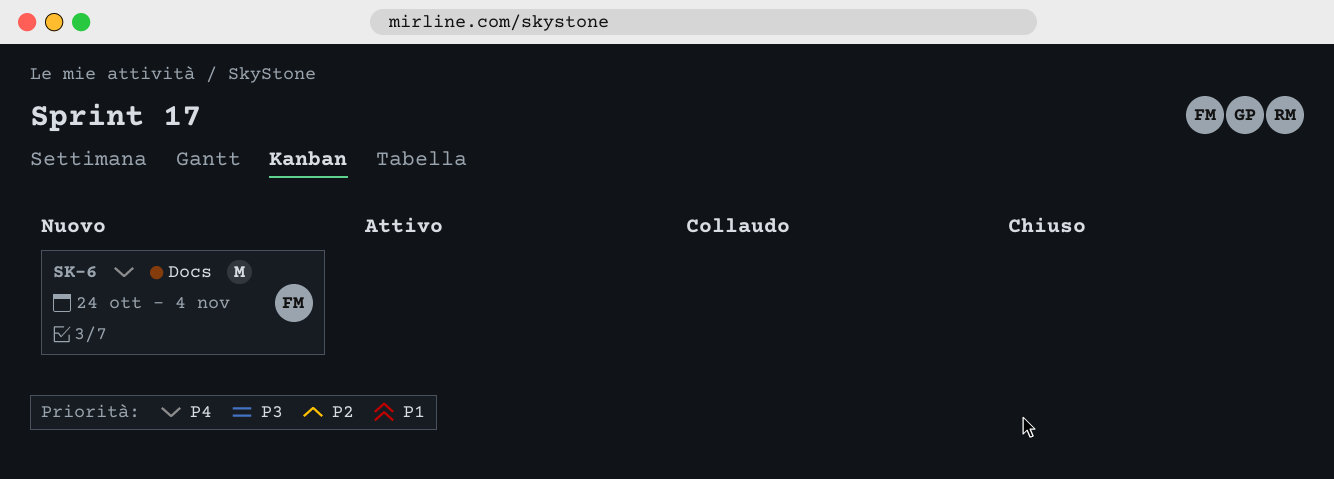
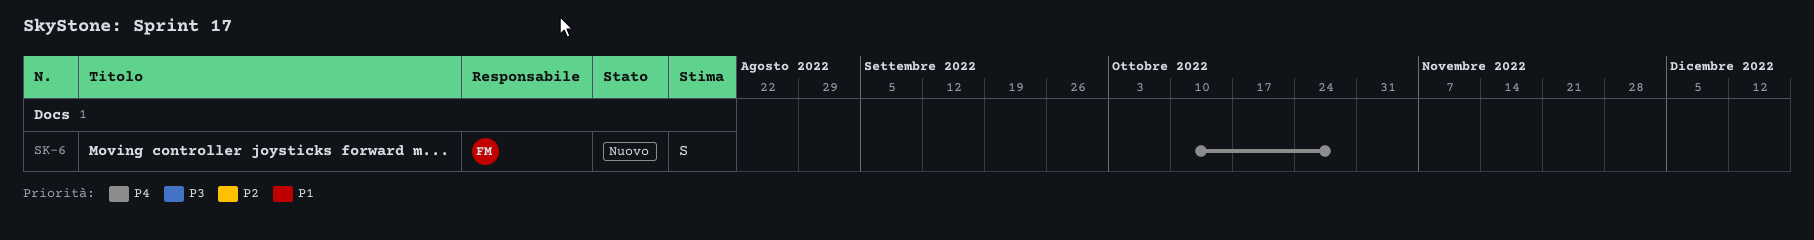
SK-6, estimate: M -> S
SK-6, start: Oct 24 -> Oct 10
SK-6, due: Nov 4 -> Oct 28

